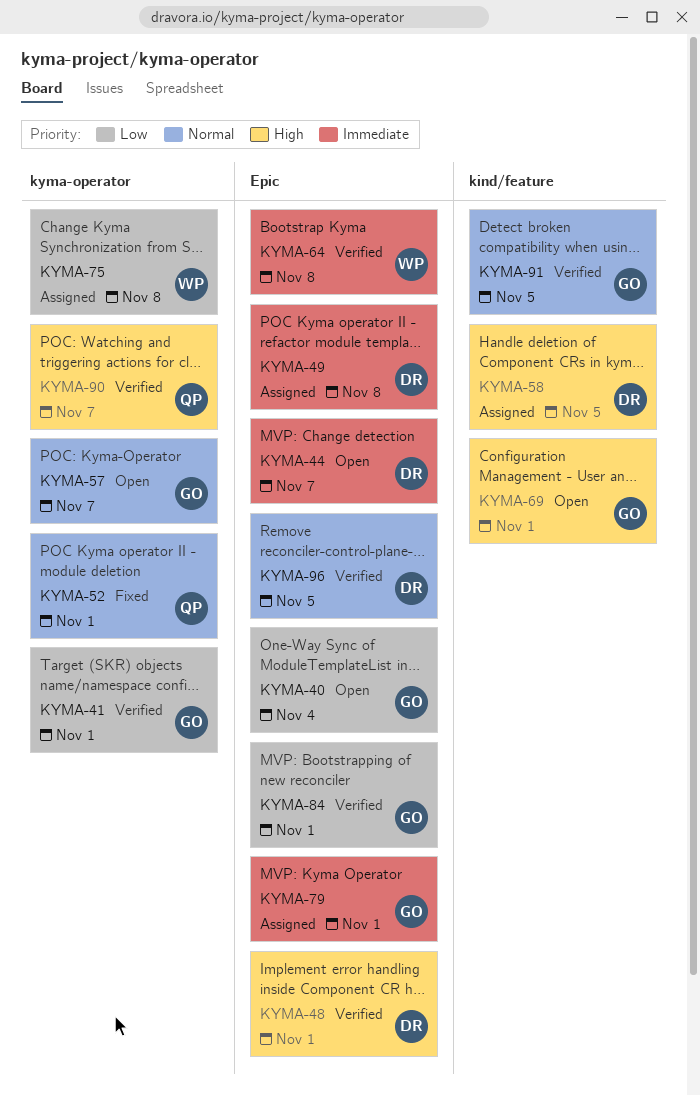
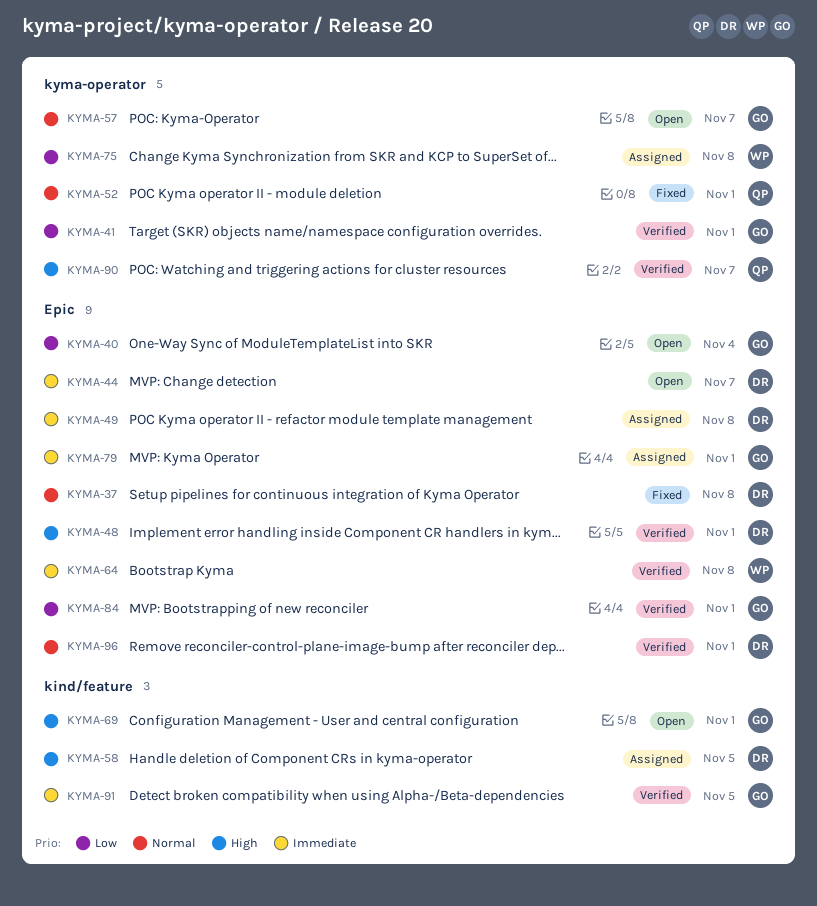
KYMA-37: none -> present
KYMA-91, priority: Normal -> Immediate
KYMA-96, due: Nov 5 -> Nov 1

